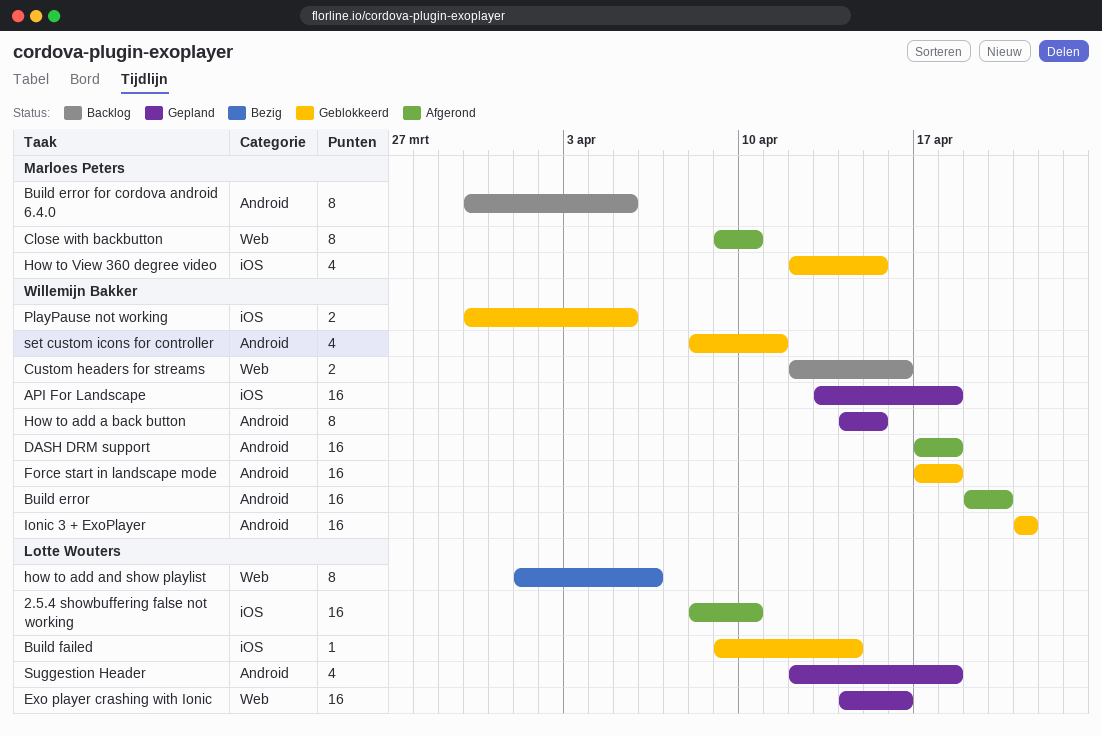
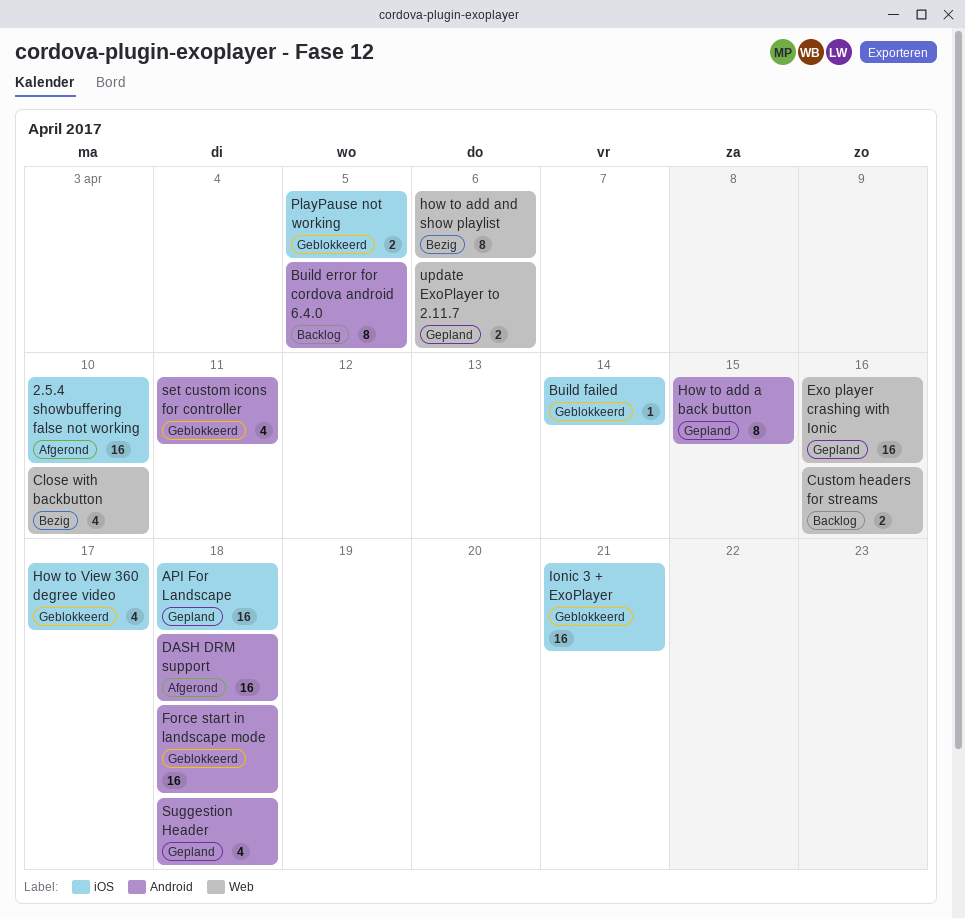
Build error: present -> none
Close with backbutton, status: Afgerond -> Bezig
Close with backbutton, estimate: 8 -> 4
How to View 360 degree video, due: Apr 15 -> Apr 17
Ionic 3 + ExoPlayer, label: Android -> iOS
update ExoPlayer to 2.11.7: none -> present

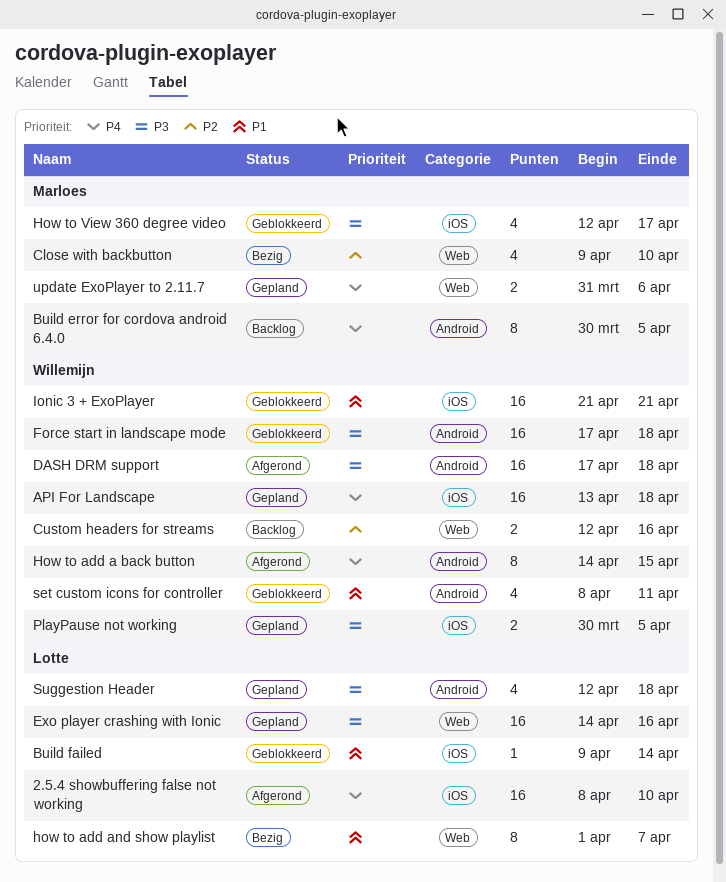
How to add a back button, status: Gepland -> Afgerond
how to add and show playlist, due: Apr 6 -> Apr 7
PlayPause not working, status: Geblokkeerd -> Gepland

